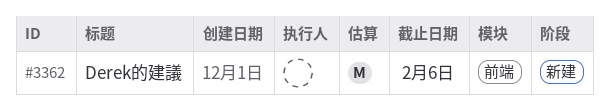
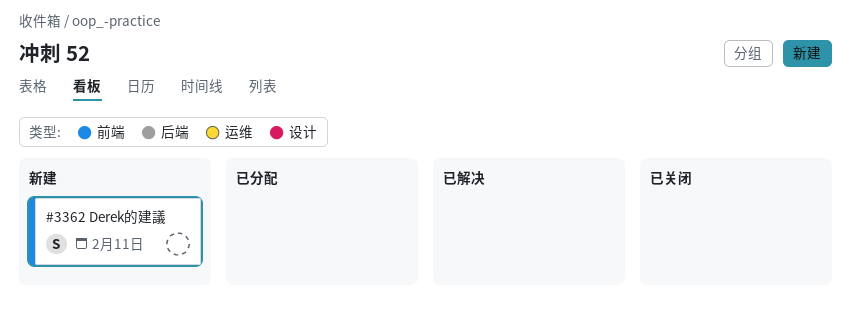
#3362, estimate: M -> S
#3362, due: Feb 6 -> Feb 11

